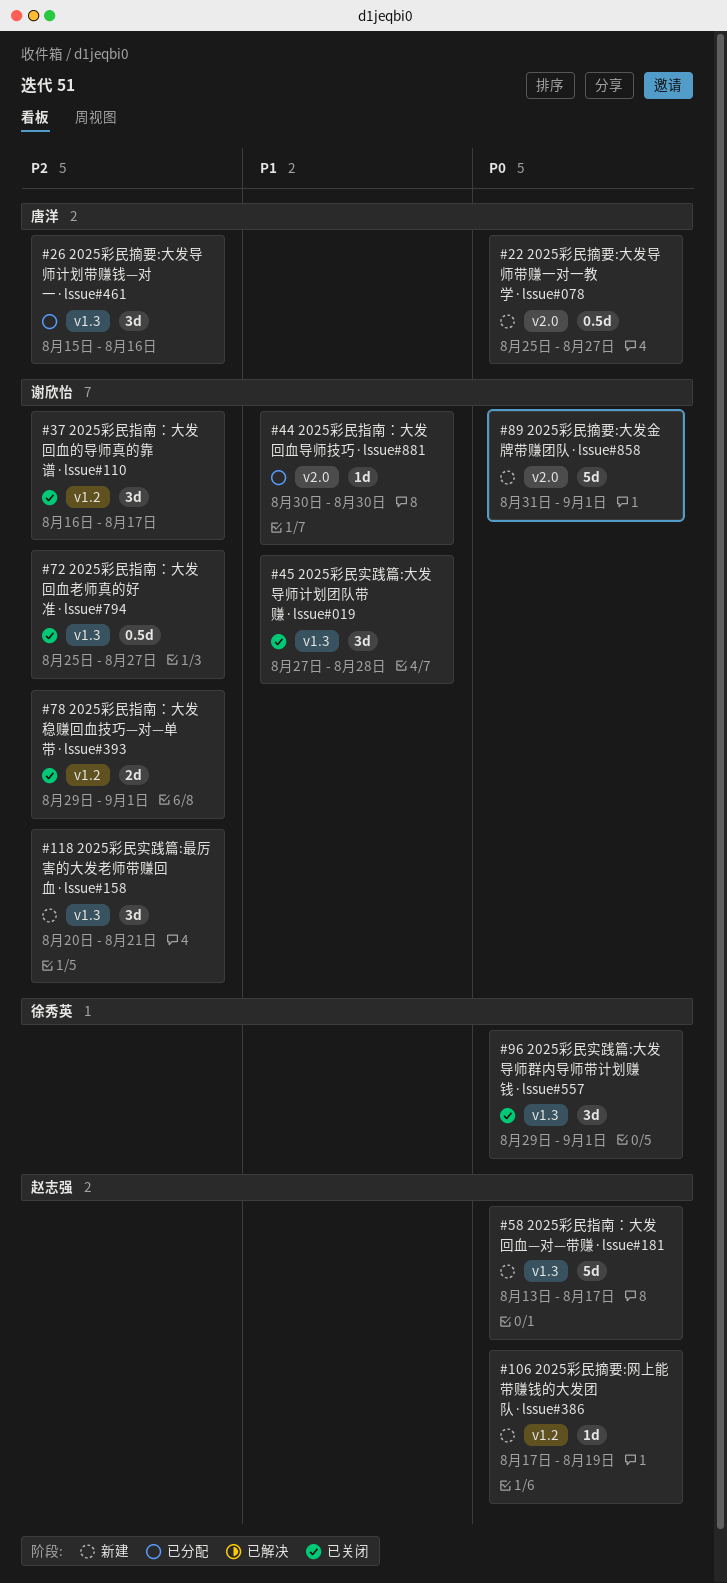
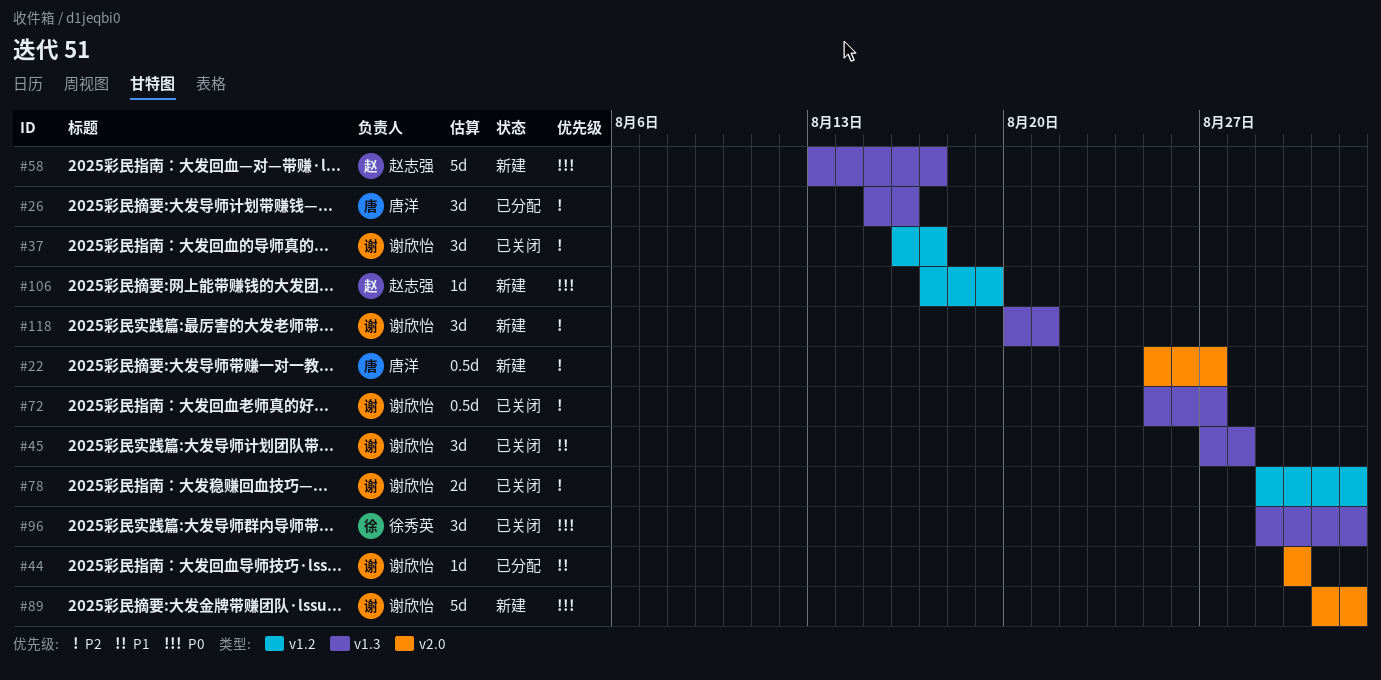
#22, priority: P0 -> P2

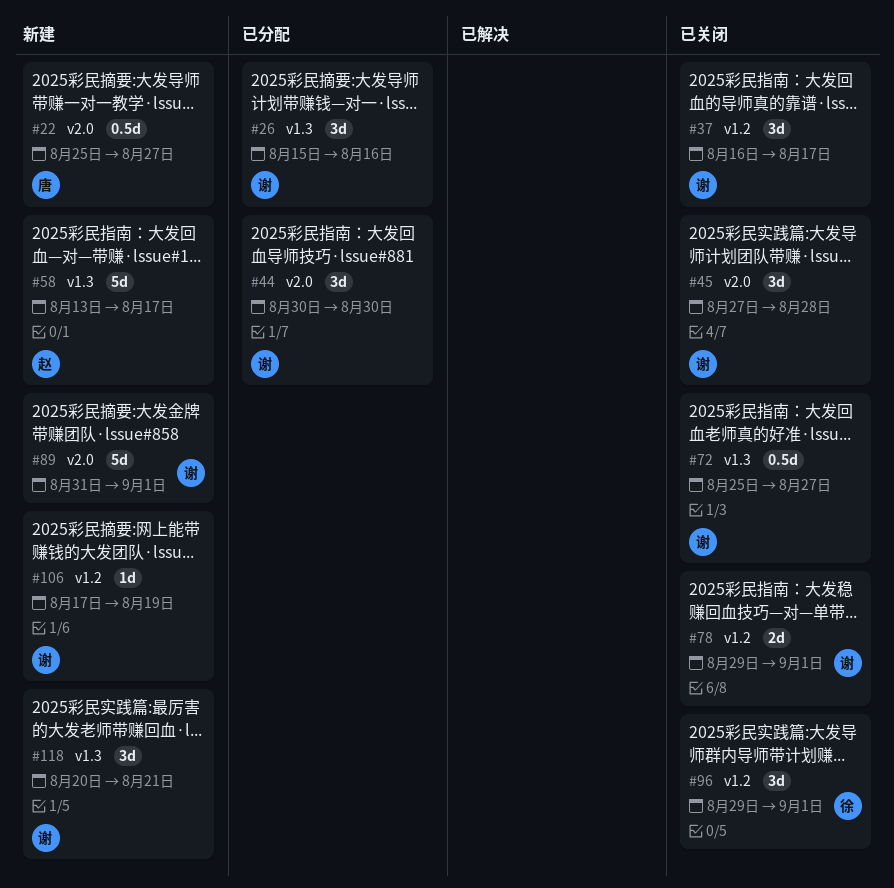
#26, owner: 唐洋 -> 谢欣怡
#44, estimate: 1d -> 3d
#45, label: v1.3 -> v2.0
#96, label: v1.3 -> v1.2
#106, owner: 赵志强 -> 谢欣怡

